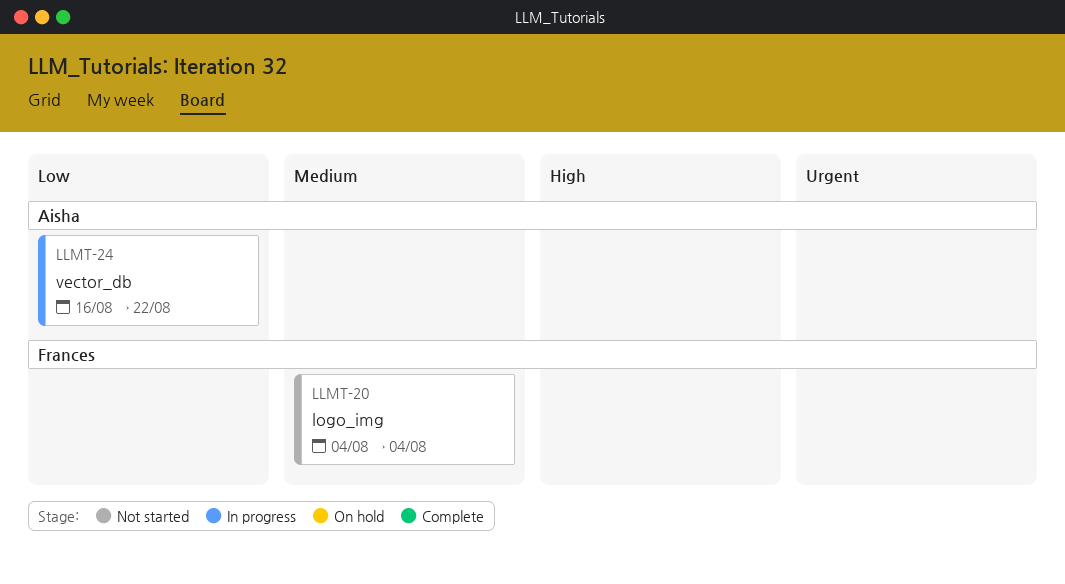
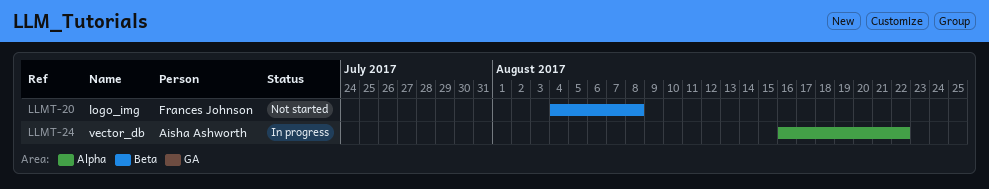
LLMT-20, due: Aug 4 -> Aug 8

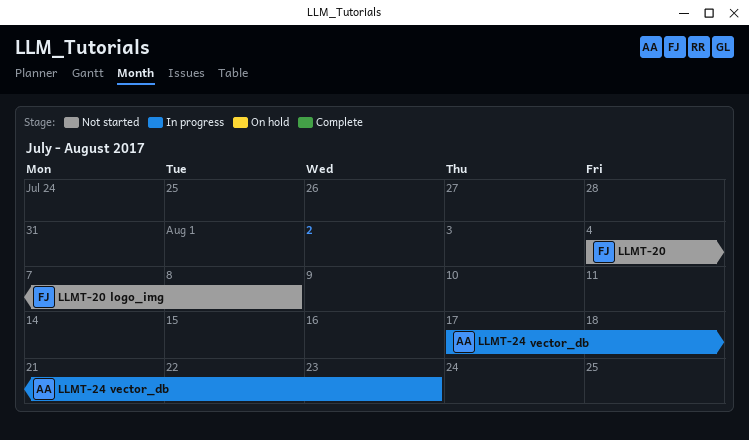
LLMT-24, start: Aug 16 -> Aug 17
LLMT-24, due: Aug 22 -> Aug 23

